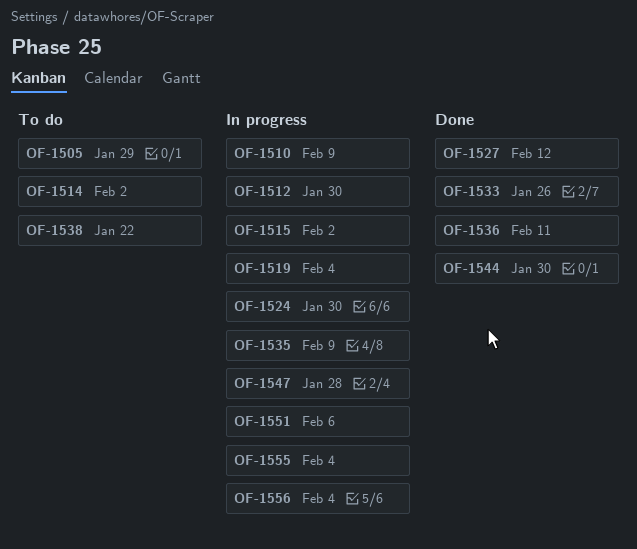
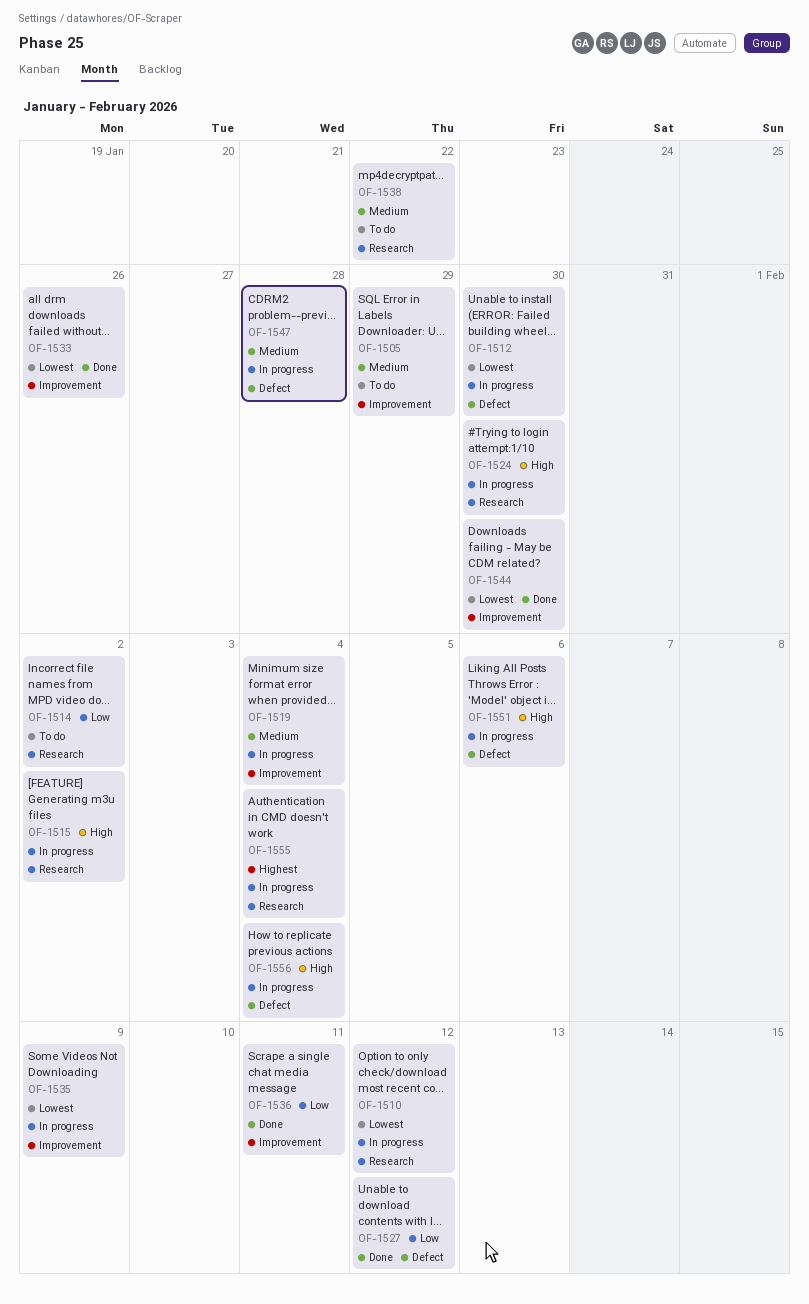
OF-1510, due: Feb 9 -> Feb 12

